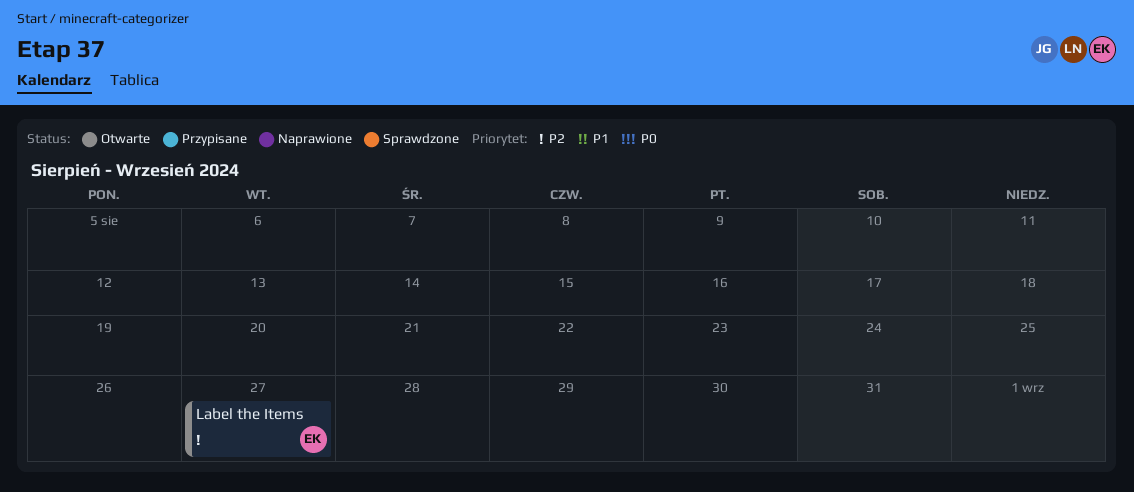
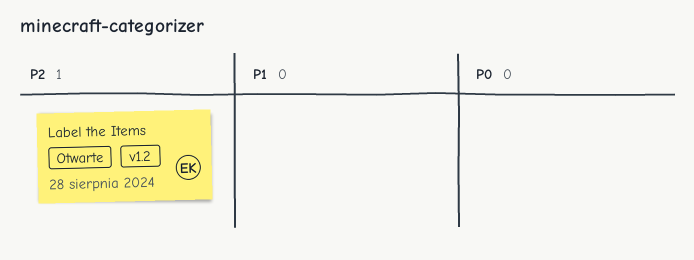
Label the Items, due: Aug 27 -> Aug 28

